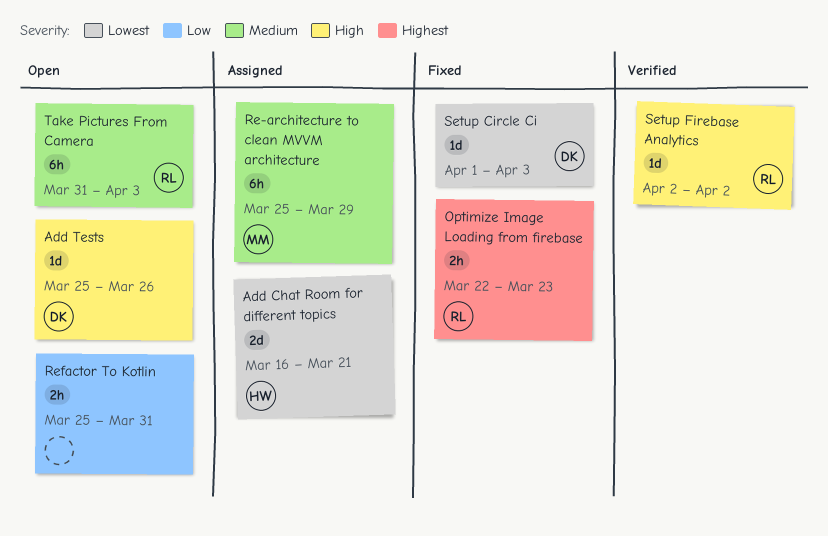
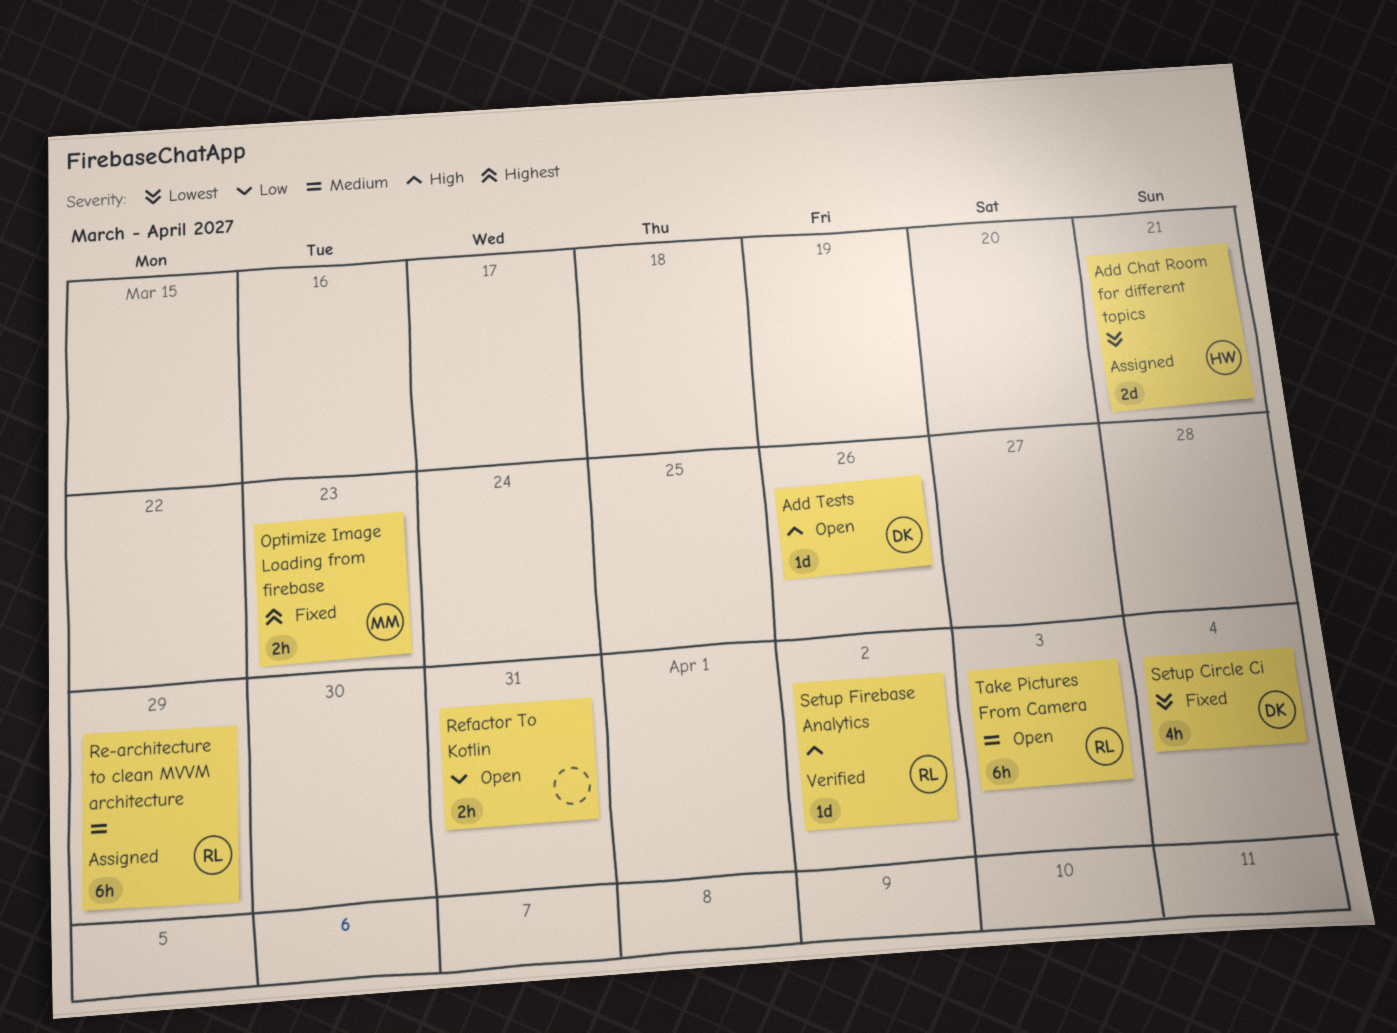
Optimize Image Loading from firebase, owner: RL -> MM
Re-architecture to clean MVVM architecture, owner: MM -> RL
Setup Circle Ci, estimate: 1d -> 4h
Setup Circle Ci, due: Apr 3 -> Apr 4

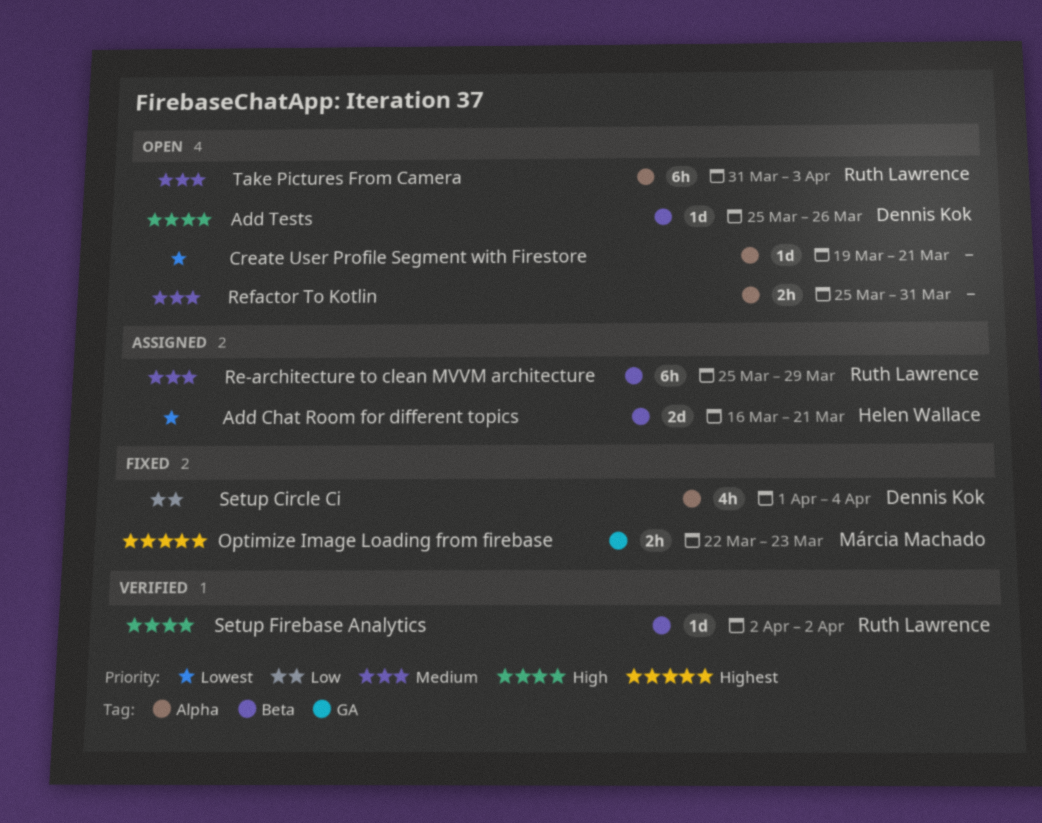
Create User Profile Segment with Firestore: none -> present
Refactor To Kotlin, priority: Low -> Medium
Setup Circle Ci, priority: Lowest -> Low

